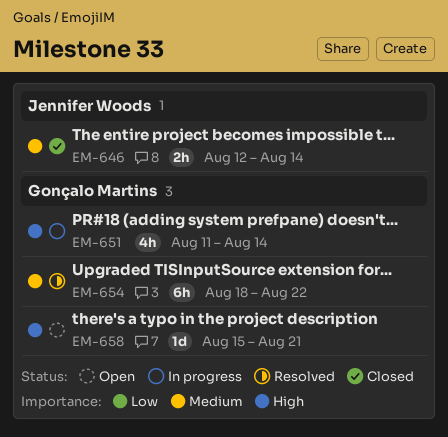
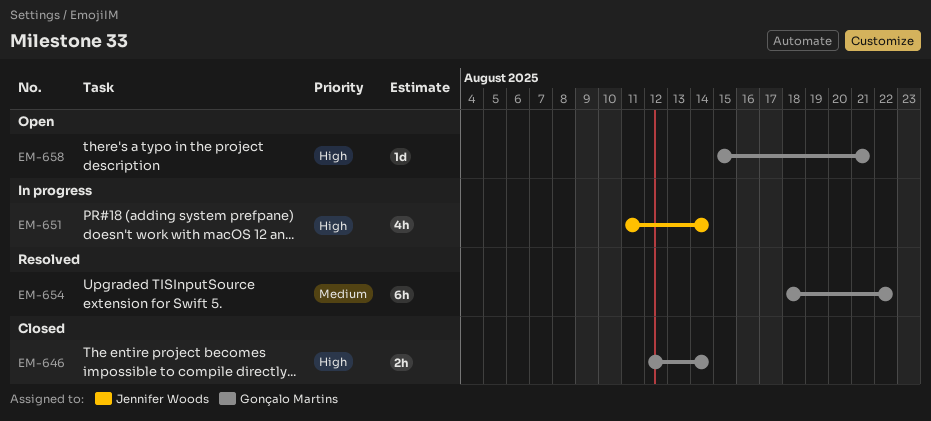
EM-646, owner: Jennifer Woods -> Gonçalo Martins
EM-646, priority: Medium -> High
EM-651, owner: Gonçalo Martins -> Jennifer Woods

